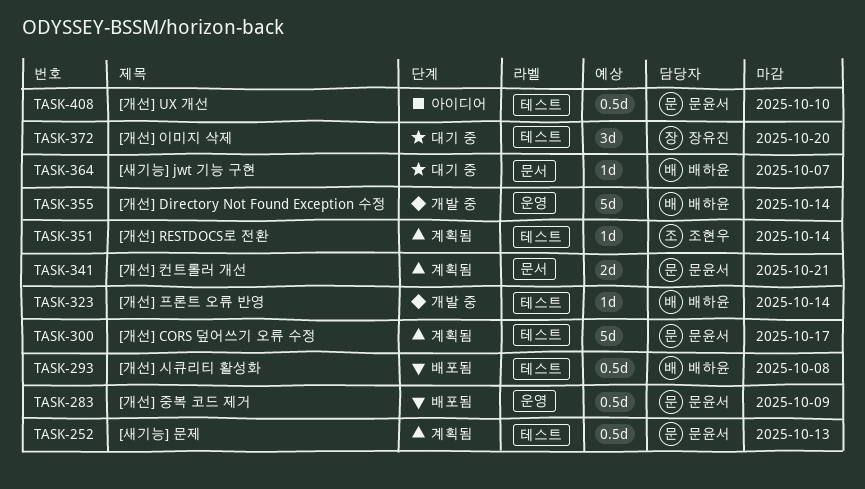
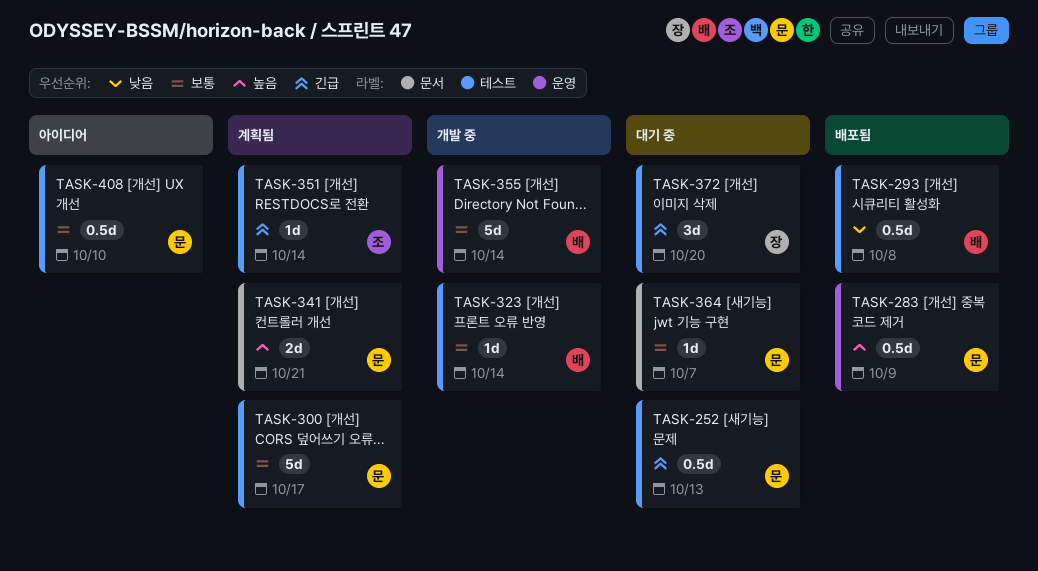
TASK-252, status: 계획됨 -> 대기 중
TASK-364, owner: 배하윤 -> 문윤서

